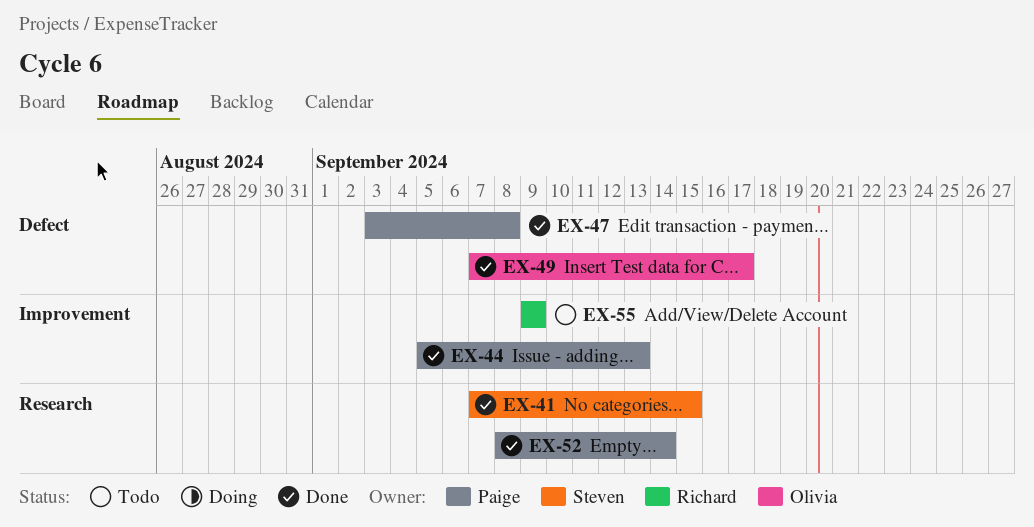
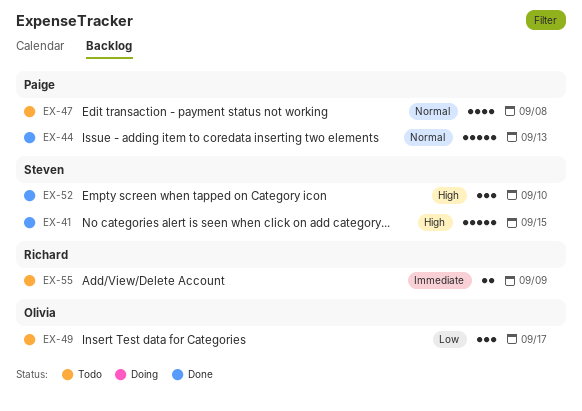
EX-47, status: Done -> Todo
EX-49, status: Done -> Todo
EX-52, owner: Paige -> Steven
EX-52, due: Sep 14 -> Sep 10

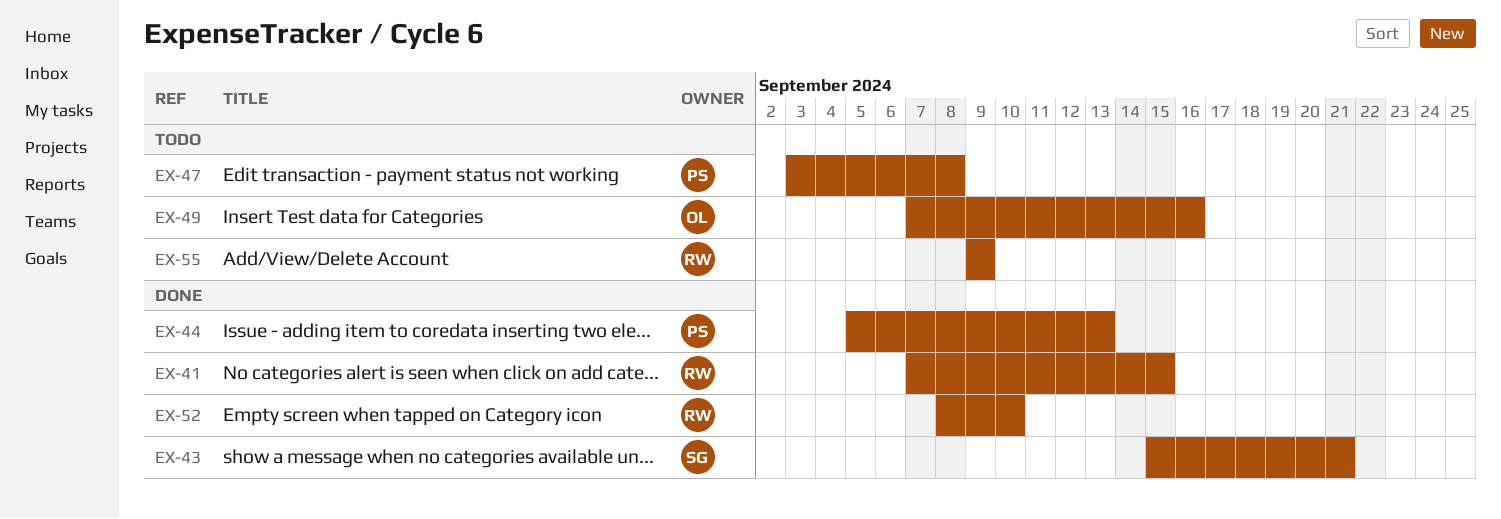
EX-41, owner: Steven -> Richard
EX-43: none -> present
EX-49, due: Sep 17 -> Sep 16
EX-52, owner: Steven -> Richard

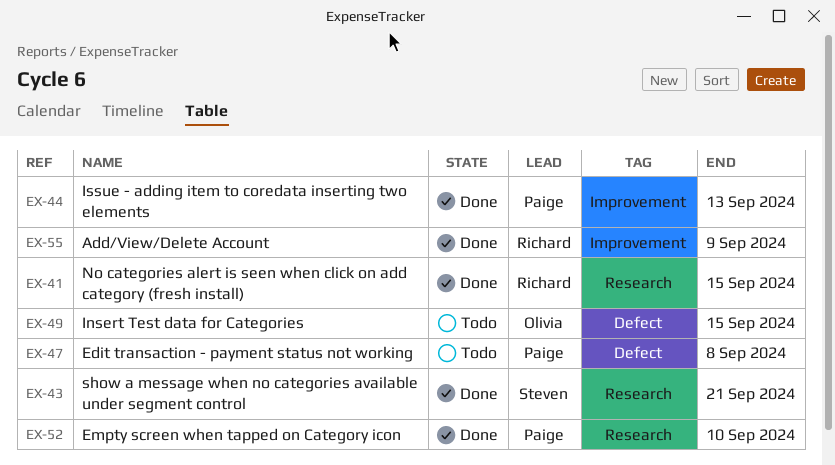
EX-49, due: Sep 16 -> Sep 15
EX-52, owner: Richard -> Paige
EX-55, status: Todo -> Done

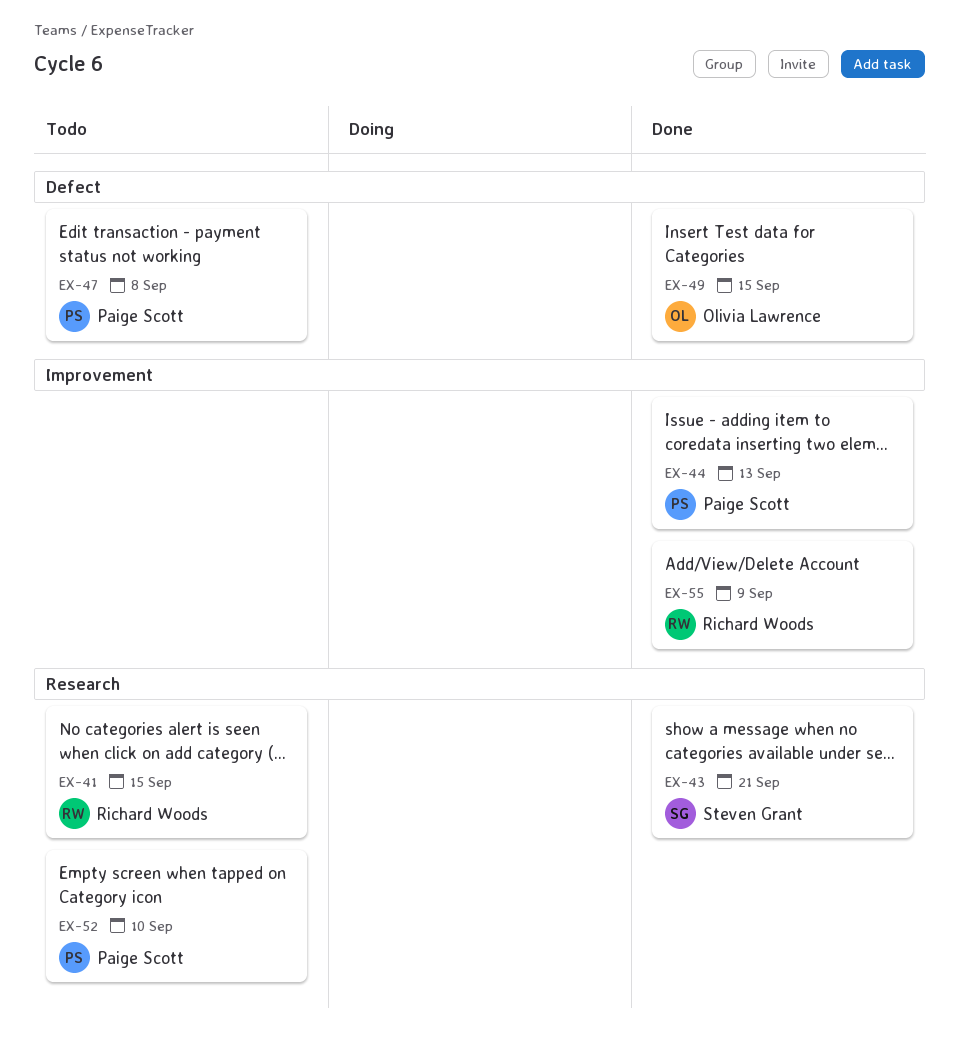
EX-41, status: Done -> Todo
EX-49, status: Todo -> Done
EX-52, status: Done -> Todo

